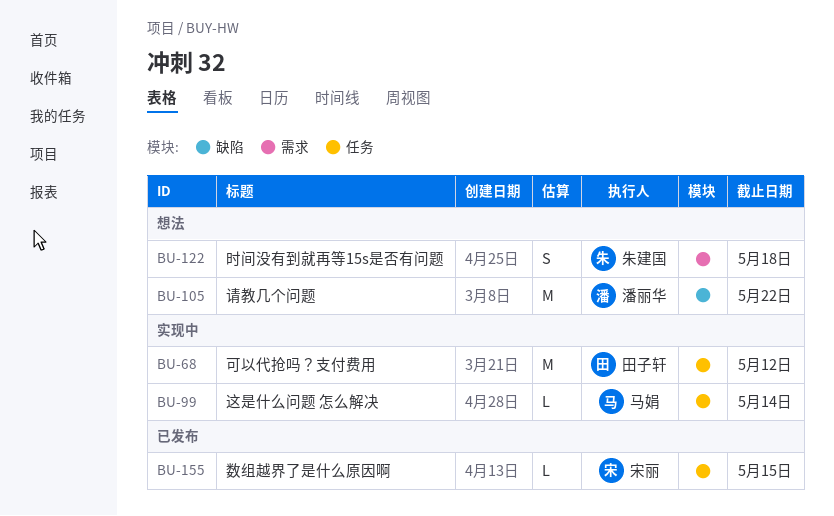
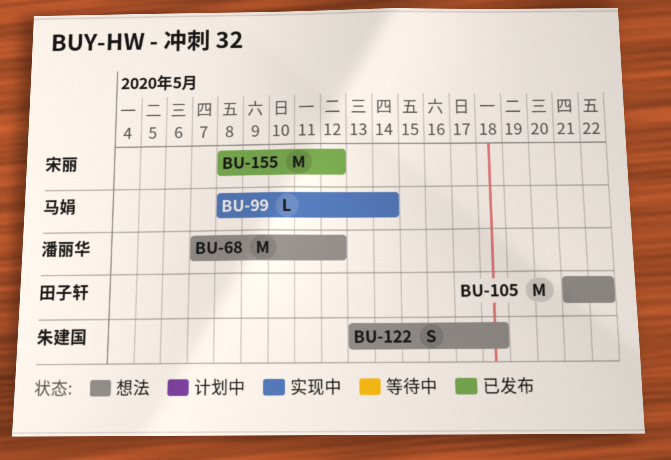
BU-68, status: 实现中 -> 想法
BU-68, owner: 田子轩 -> 潘丽华
BU-105, owner: 潘丽华 -> 田子轩
BU-155, estimate: L -> M
BU-155, due: May 15 -> May 12

